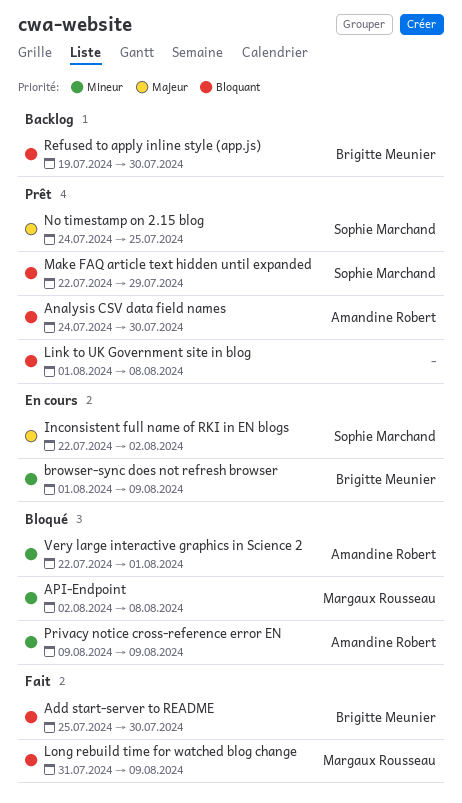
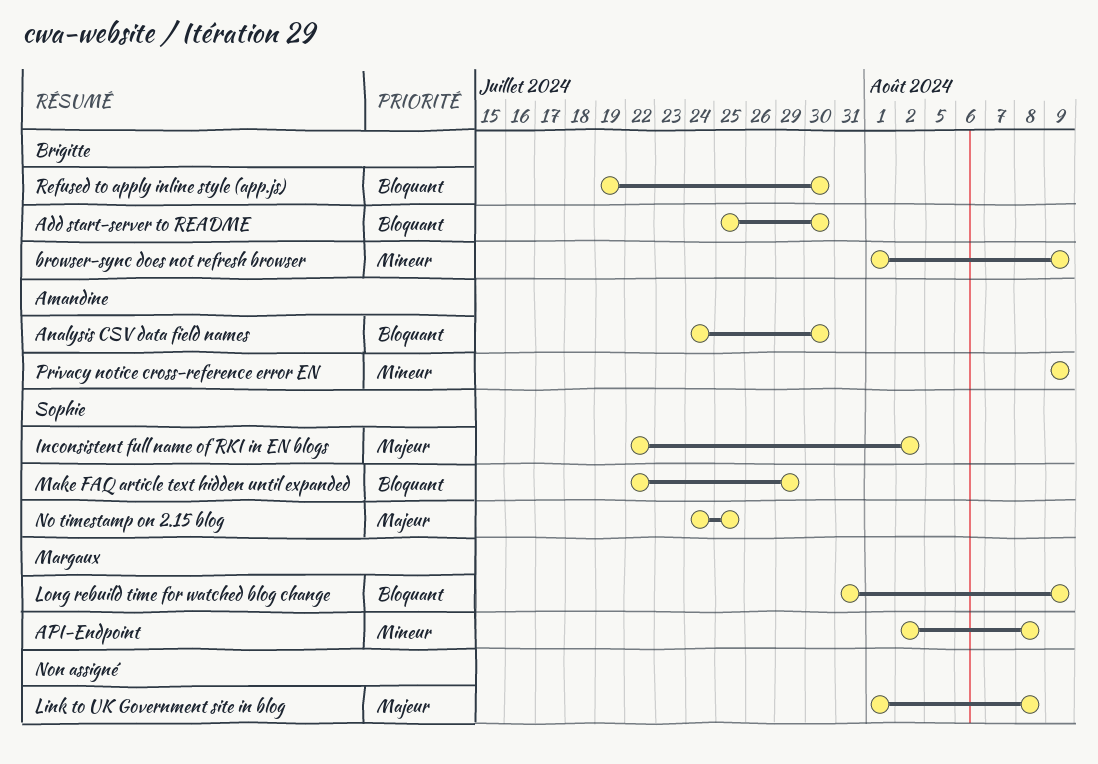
Link to UK Government site in blog, priority: Bloquant -> Majeur
Very large interactive graphics in Science 2: present -> none

